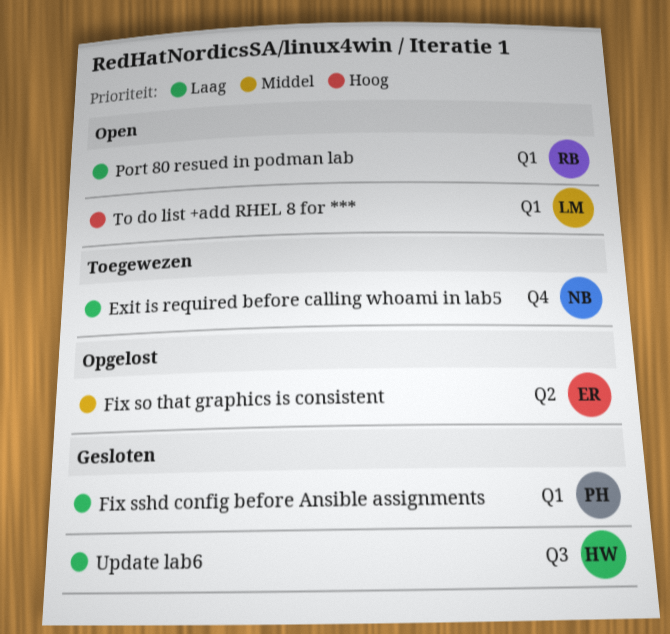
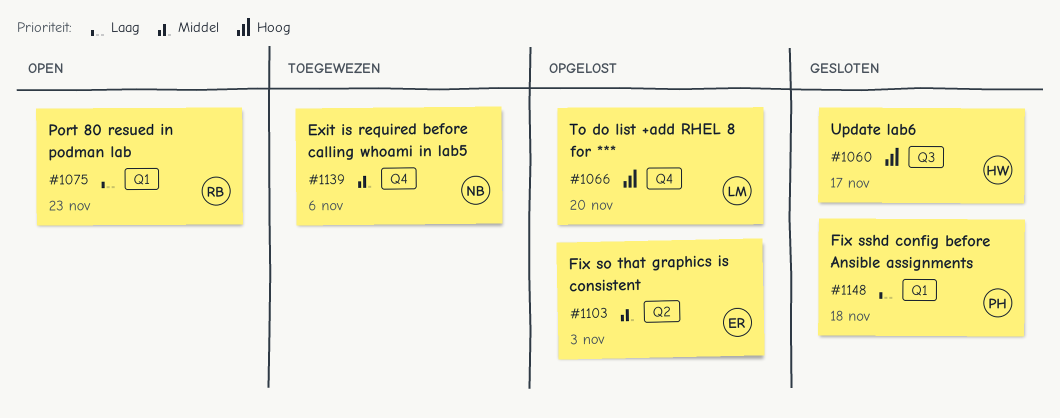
Exit is required before calling whoami in lab5, priority: Laag -> Middel
To do list +add RHEL 8 for ***, status: Open -> Opgelost
To do list +add RHEL 8 for ***, label: Q1 -> Q4
Update lab6, priority: Laag -> Hoog

